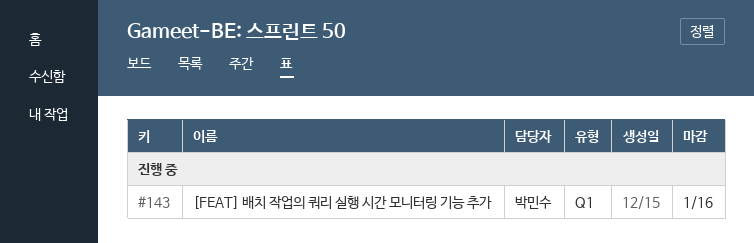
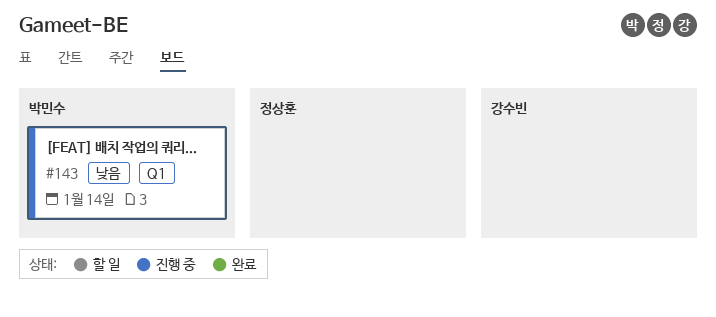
#143, due: Jan 16 -> Jan 14

